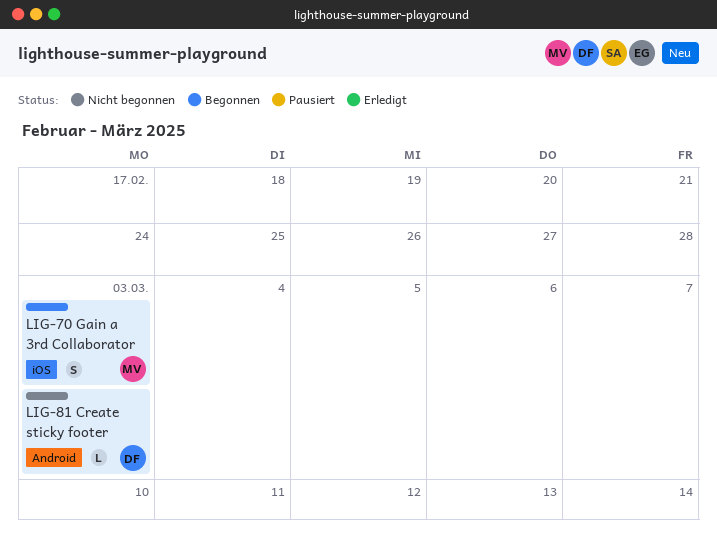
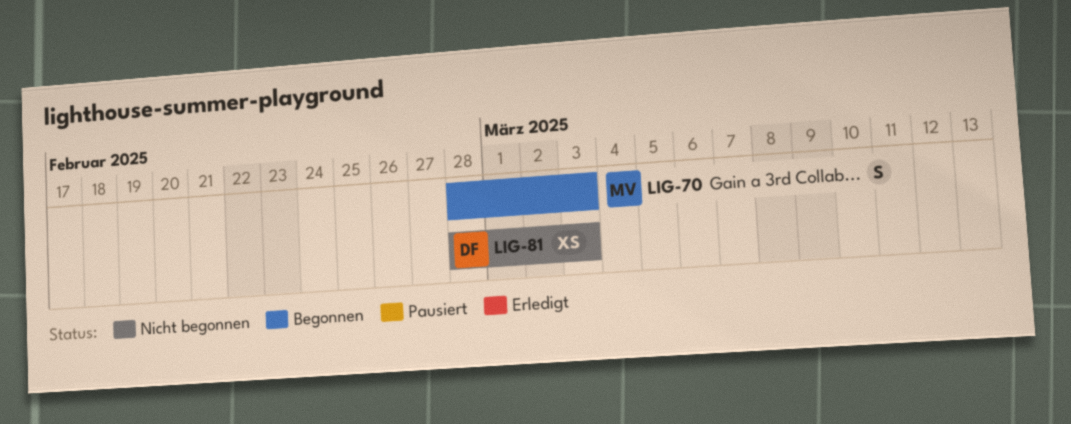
LIG-81, estimate: L -> XS

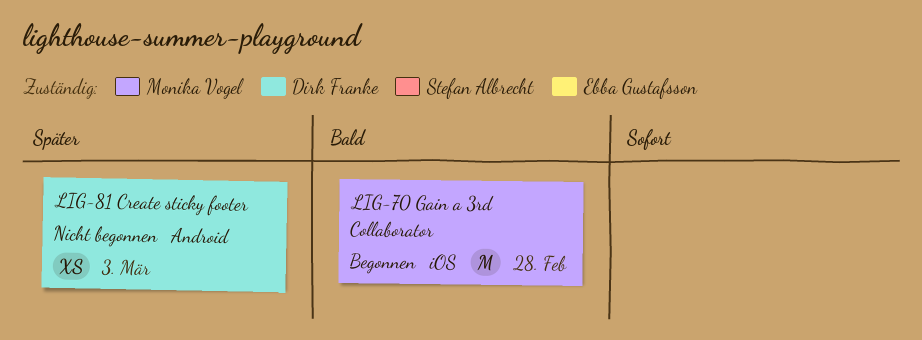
LIG-70, estimate: S -> M
LIG-70, due: Mar 3 -> Feb 28

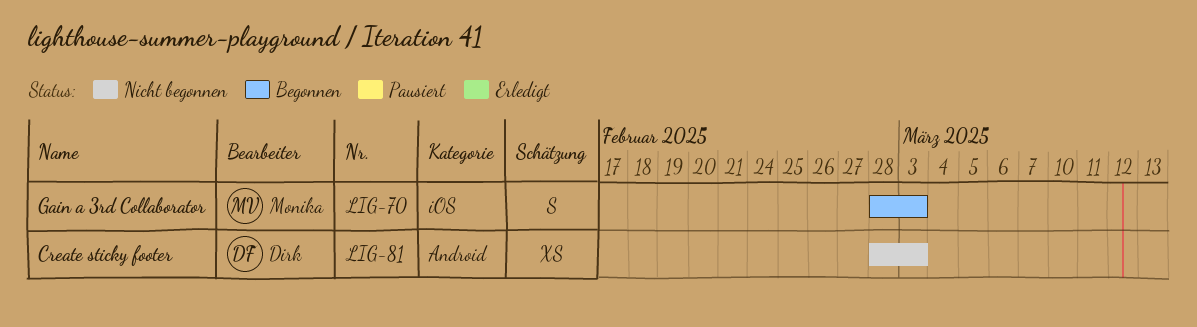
LIG-70, estimate: M -> S
LIG-70, due: Feb 28 -> Mar 3

